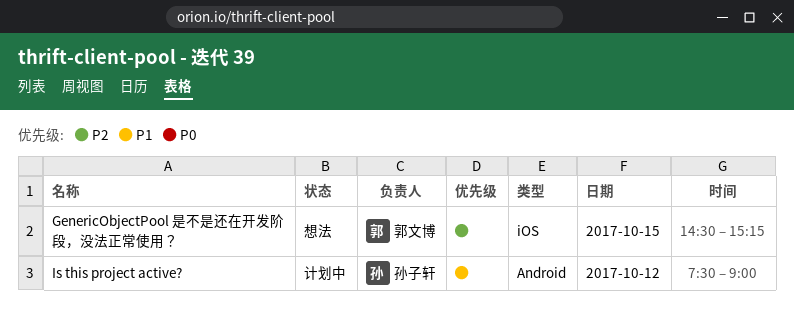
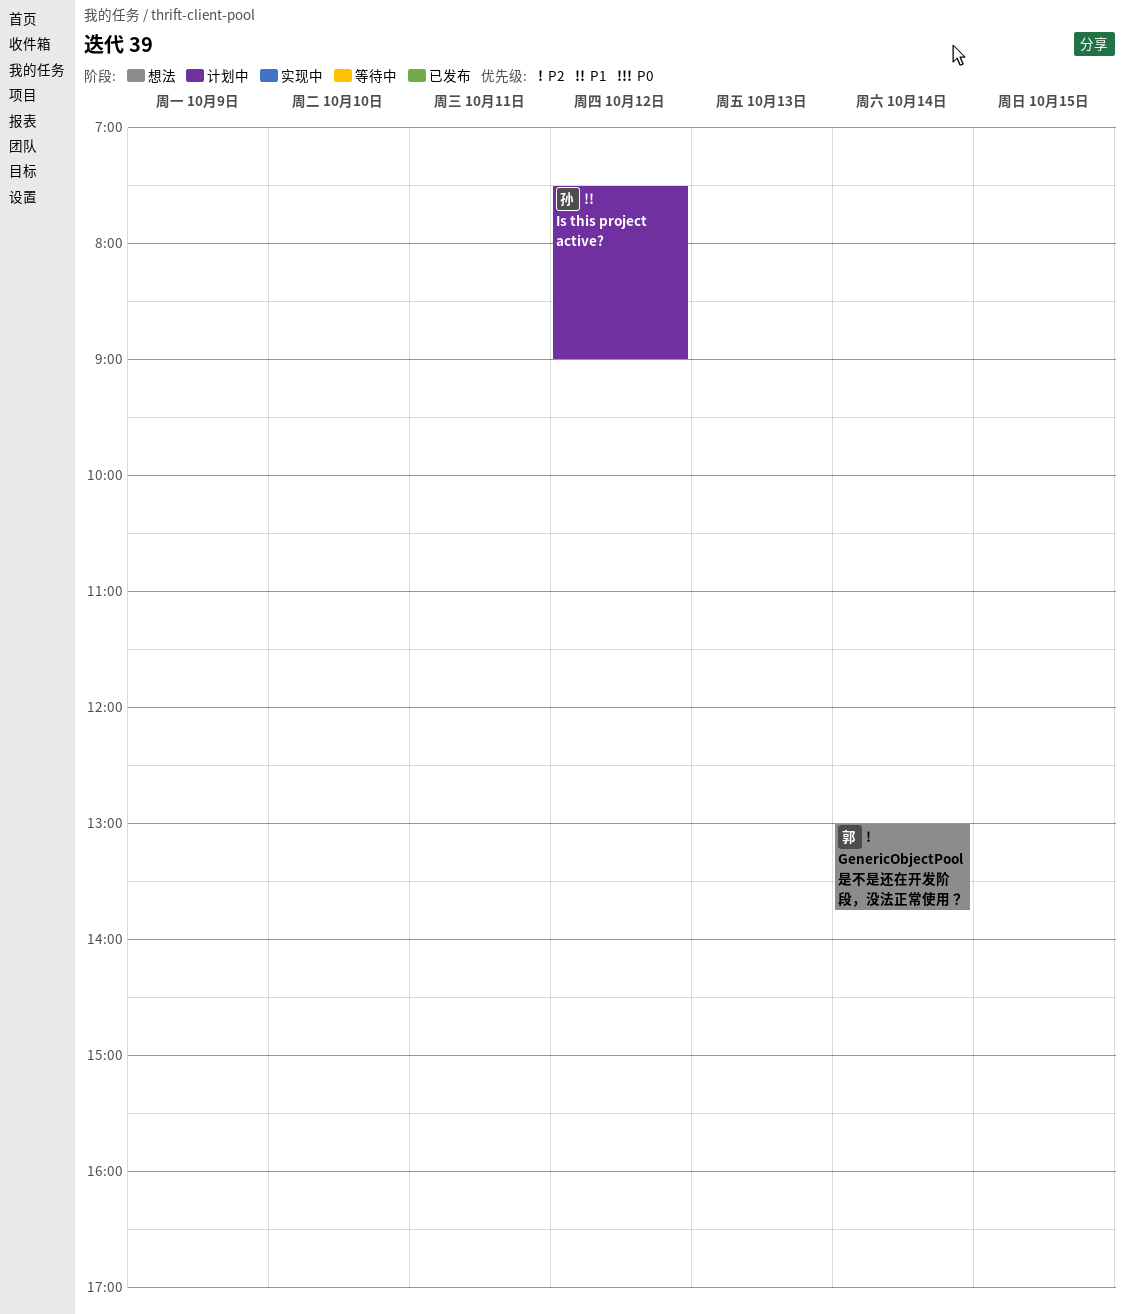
GenericObjectPool 是不是还在开发阶段，没法正常使用？, day: Oct 15 -> Oct 14
GenericObjectPool 是不是还在开发阶段，没法正常使用？, begins: 14:30 -> 13:00
GenericObjectPool 是不是还在开发阶段，没法正常使用？, ends: 15:15 -> 13:45

